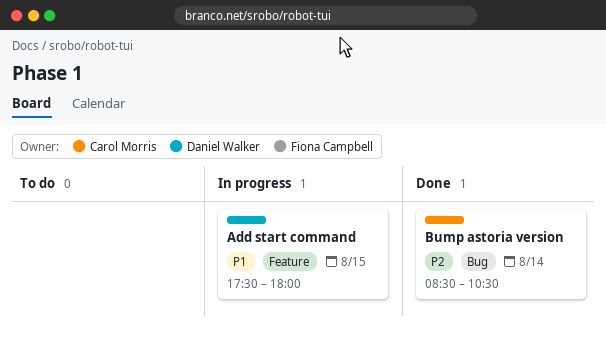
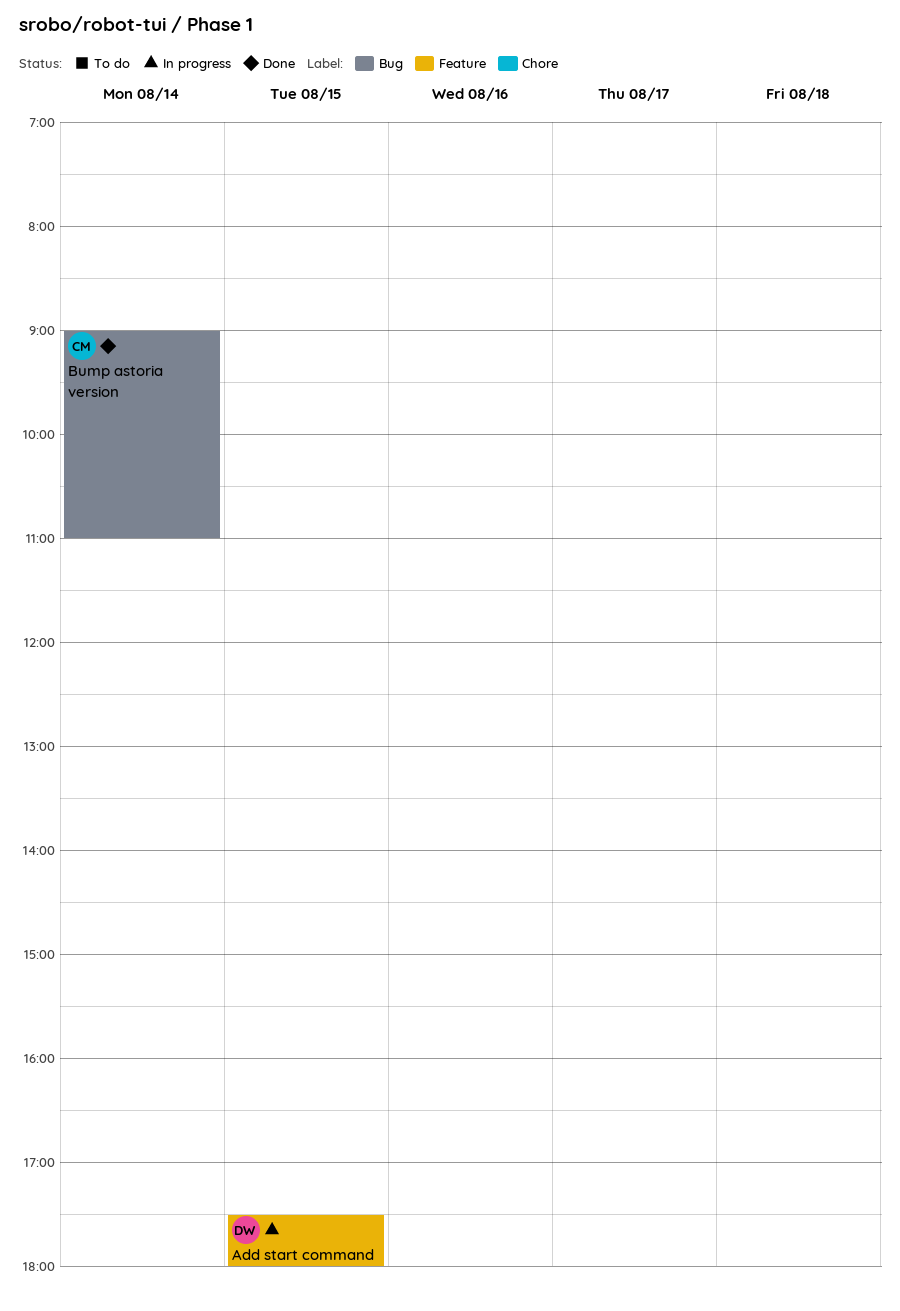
Bump astoria version, begins: 08:30 -> 09:00
Bump astoria version, ends: 10:30 -> 11:00

